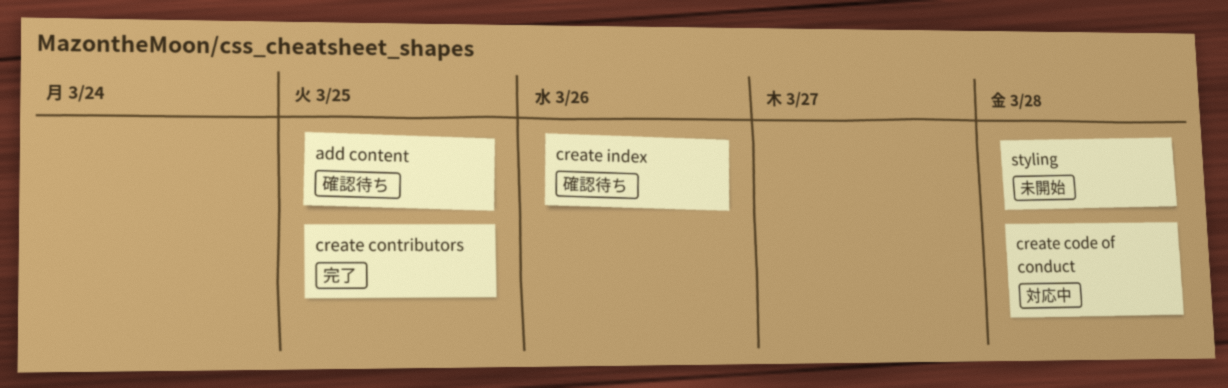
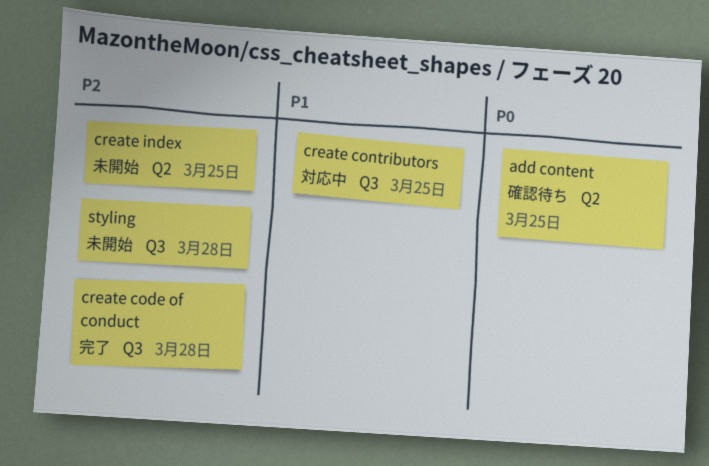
create code of conduct, status: 対応中 -> 完了
create contributors, status: 完了 -> 対応中
create index, status: 確認待ち -> 未開始
create index, due: Mar 26 -> Mar 25

